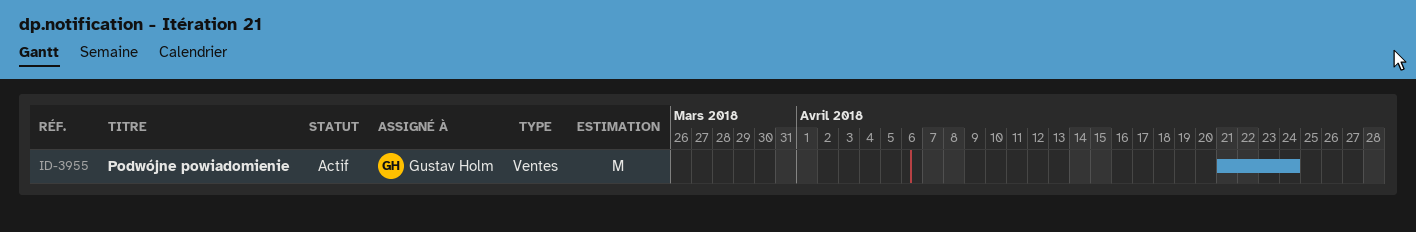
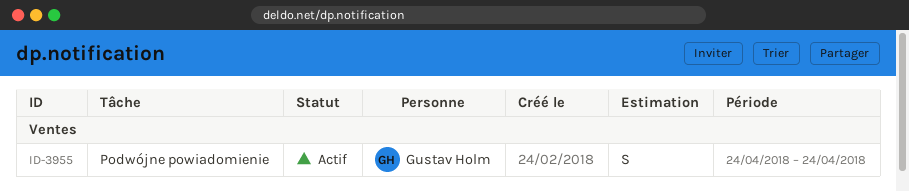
ID-3955, estimate: M -> S
ID-3955, start: Apr 21 -> Apr 24

